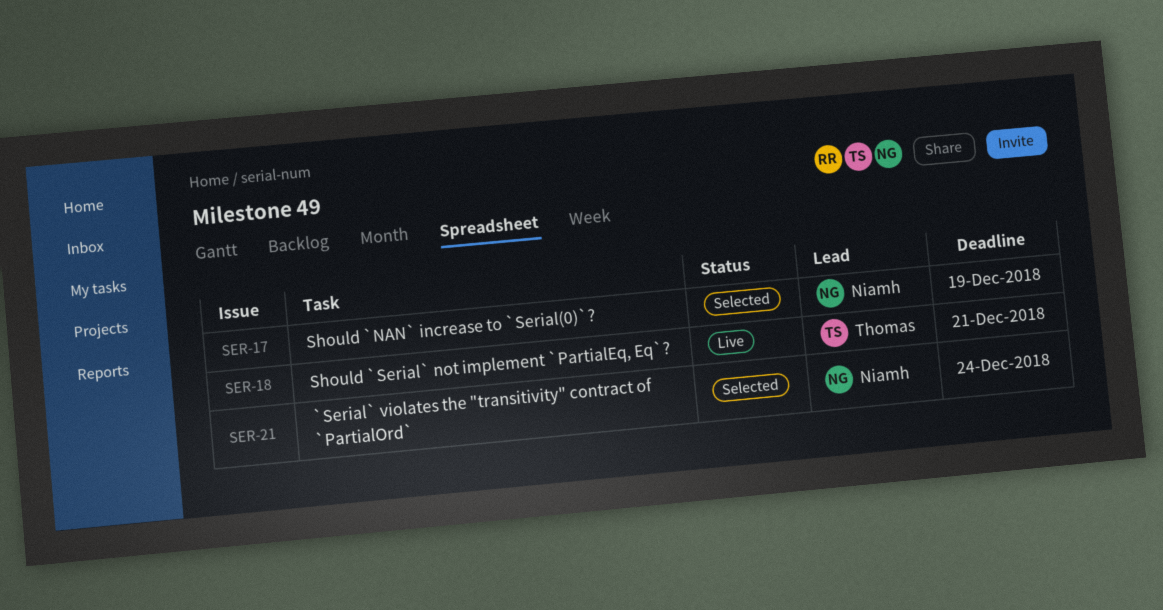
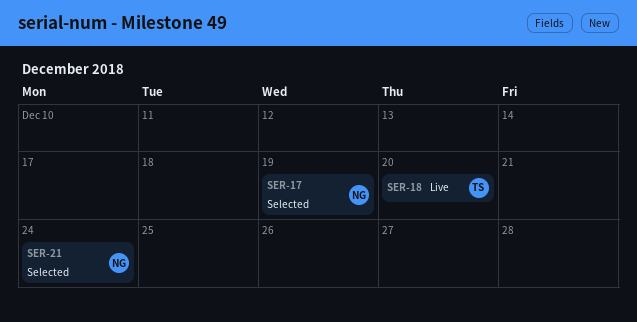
SER-18, due: Dec 21 -> Dec 20

